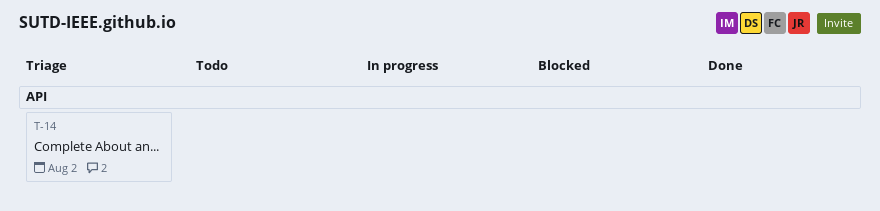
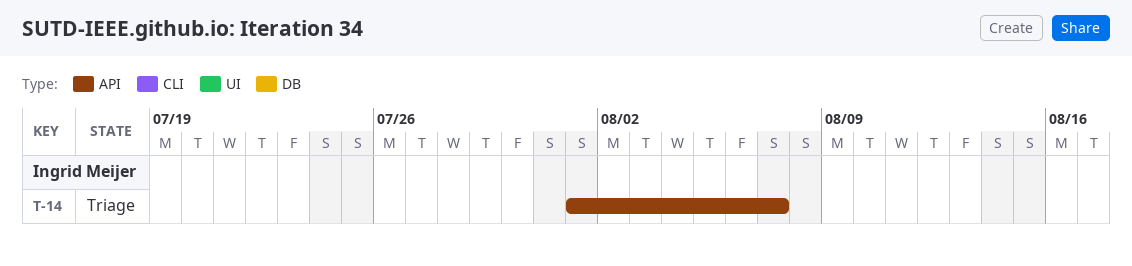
T-14, due: Aug 2 -> Aug 7

